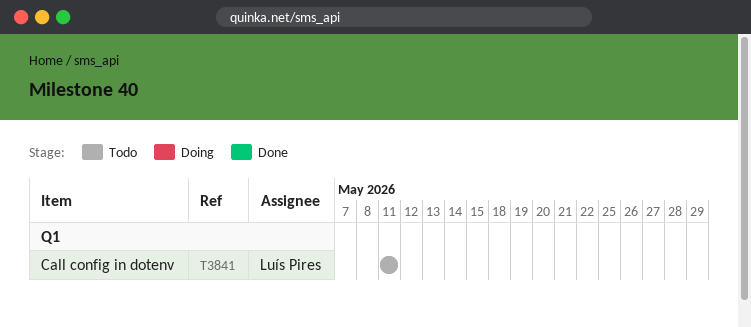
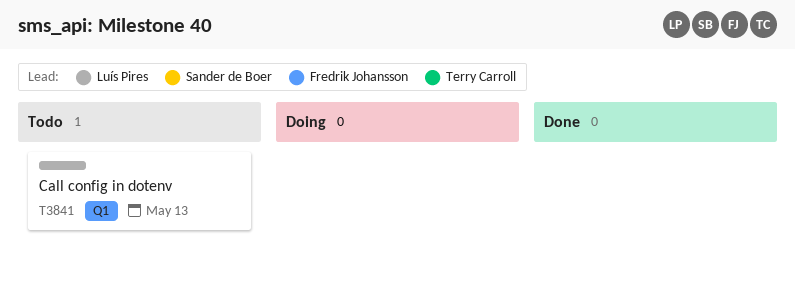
T3841, due: May 11 -> May 13

